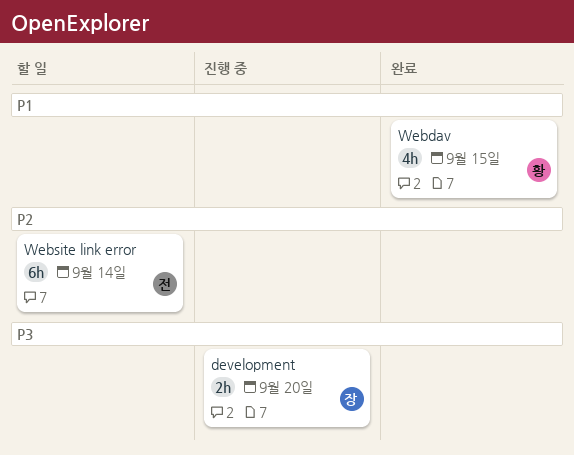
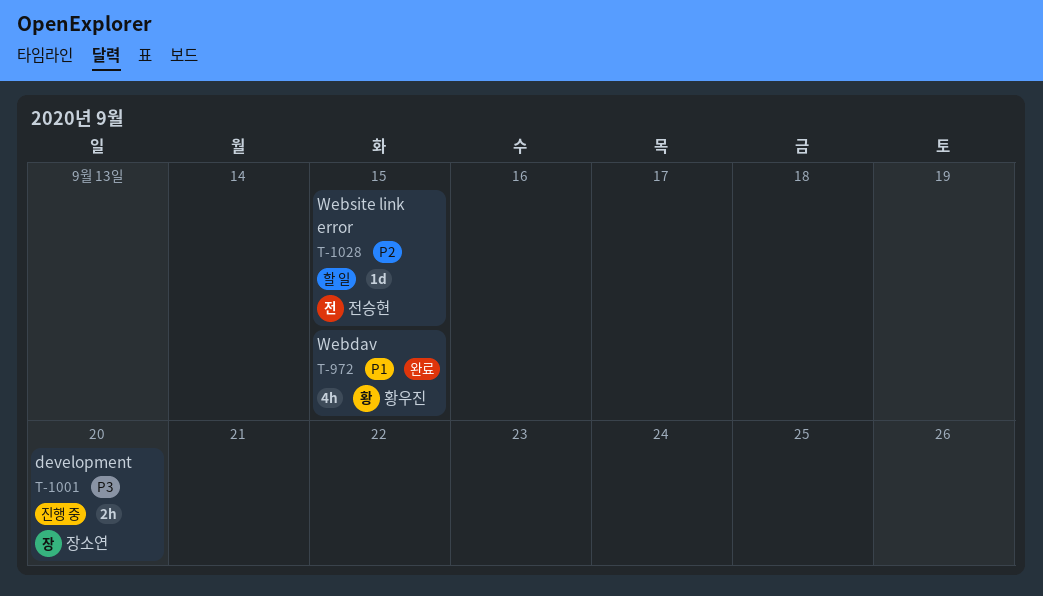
Website link error, estimate: 6h -> 1d
Website link error, due: Sep 14 -> Sep 15

